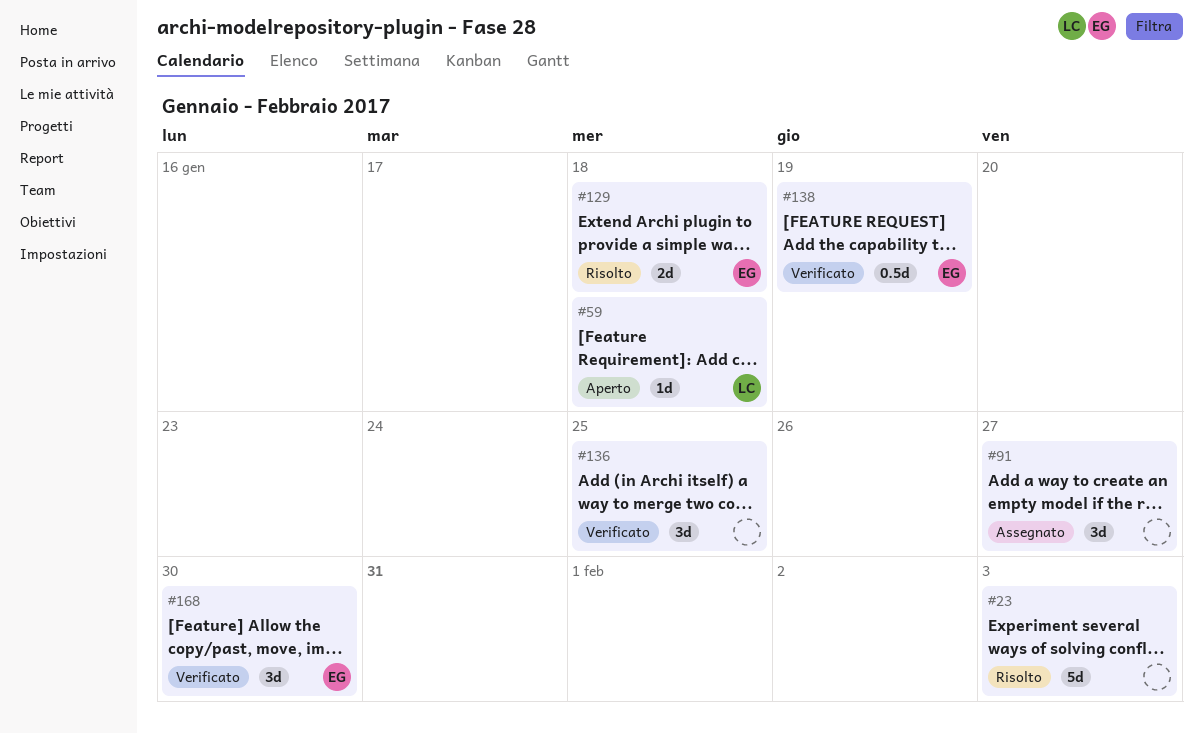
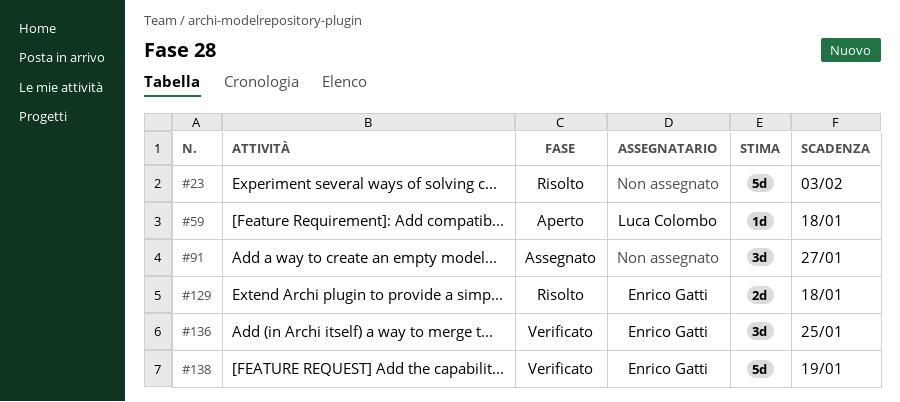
#136, owner: none -> Enrico Gatti
#138, estimate: 0.5d -> 5d
#168: present -> none

